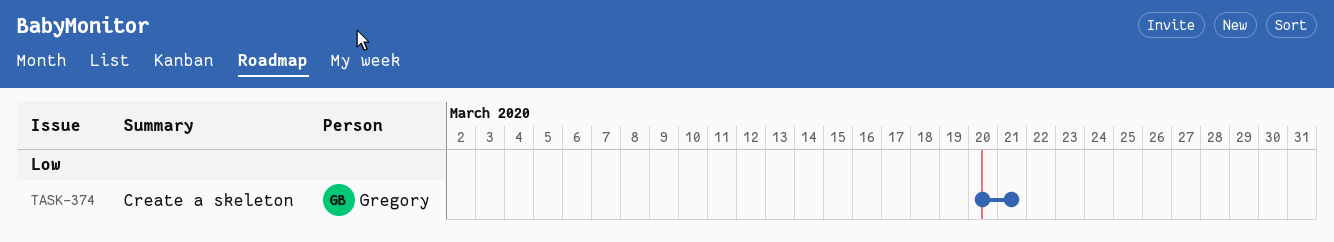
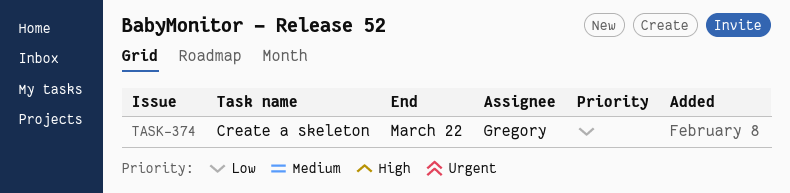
TASK-374, due: Mar 21 -> Mar 22

